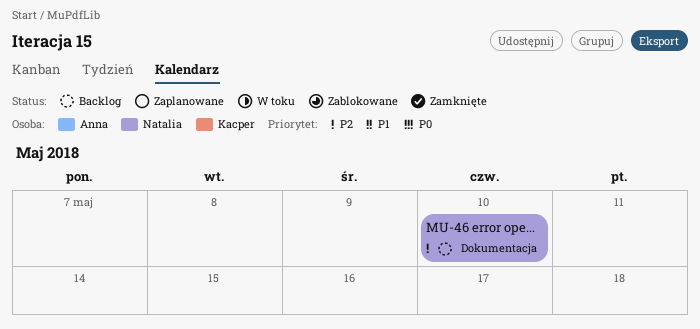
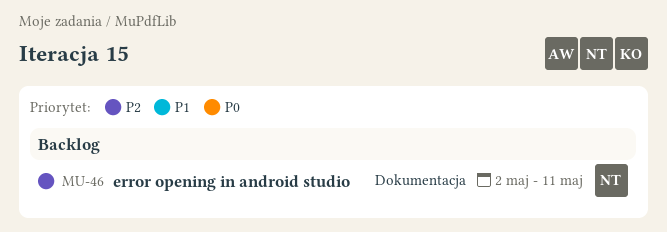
MU-46, due: May 10 -> May 11

